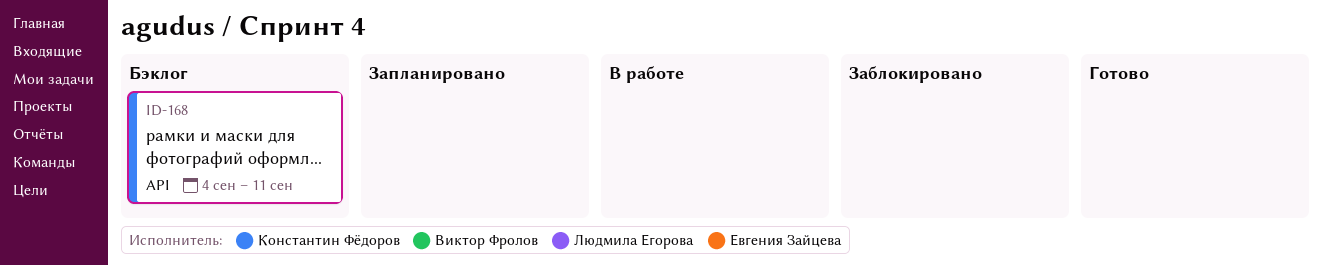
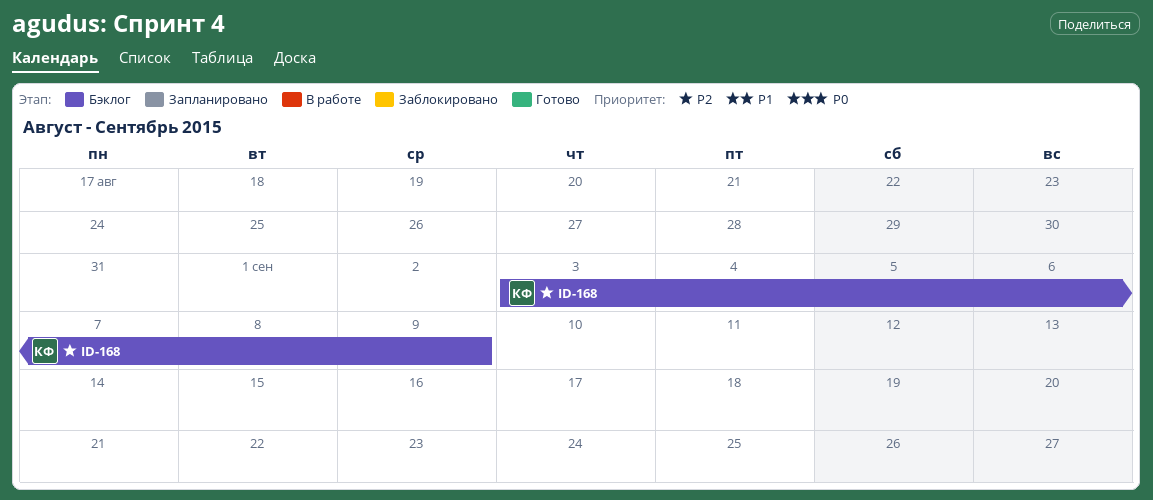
ID-168, start: Sep 4 -> Sep 3
ID-168, due: Sep 11 -> Sep 9

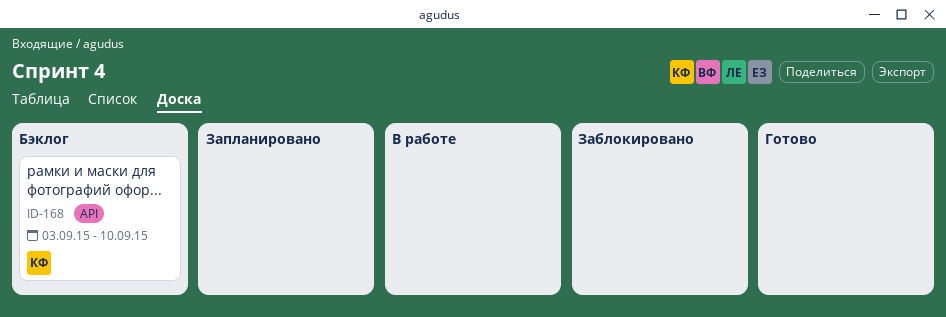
ID-168, due: Sep 9 -> Sep 10

